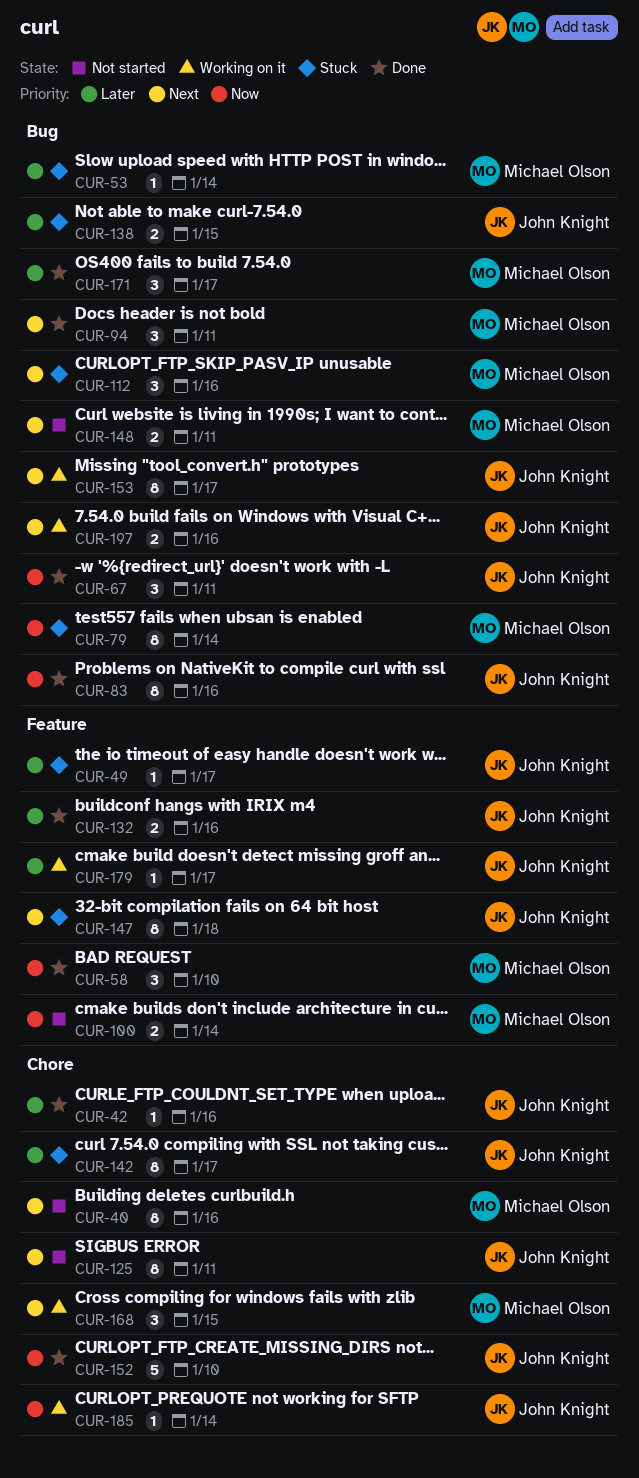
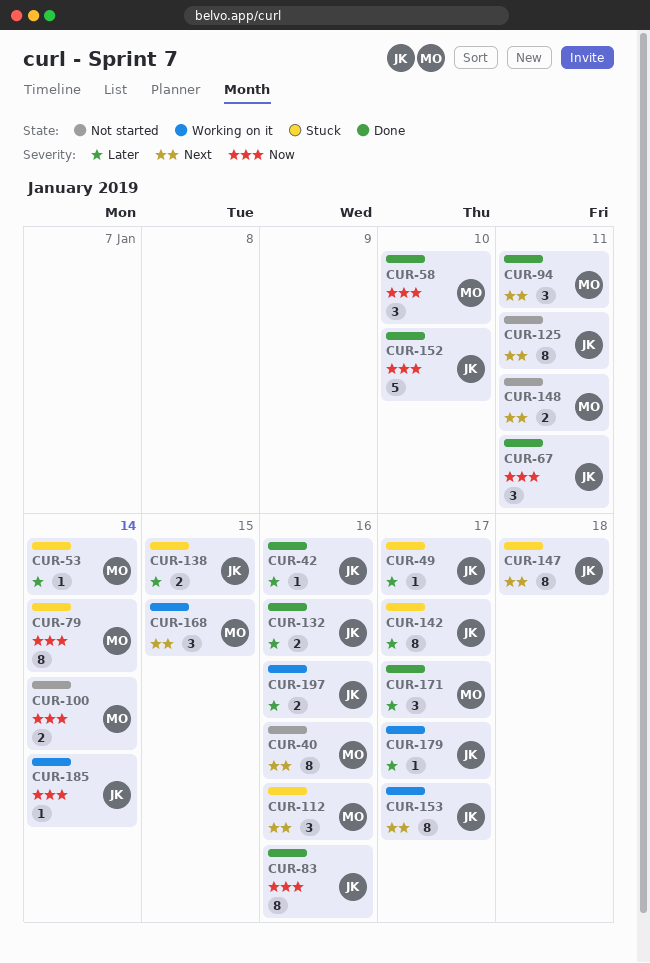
CUR-197, priority: Next -> Later

